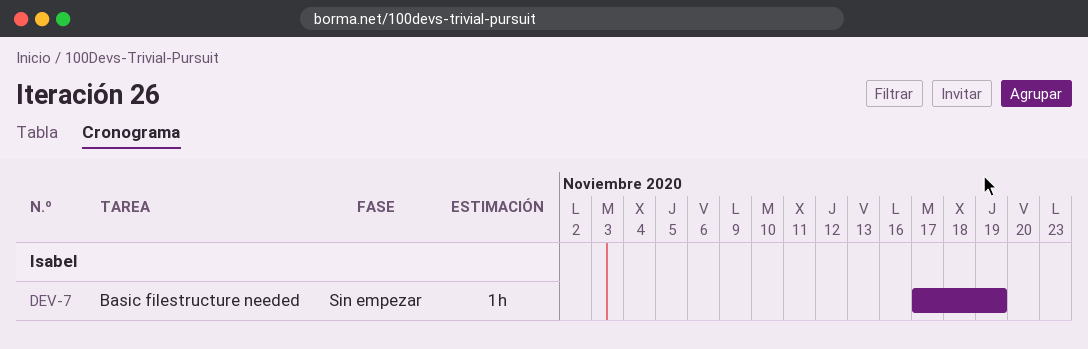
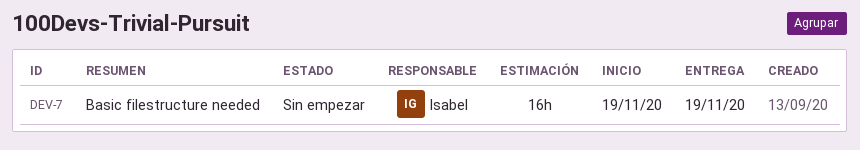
DEV-7, estimate: 1h -> 16h
DEV-7, start: Nov 17 -> Nov 19

